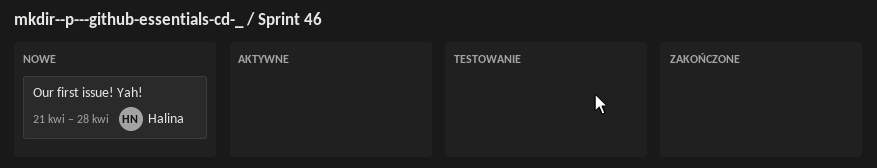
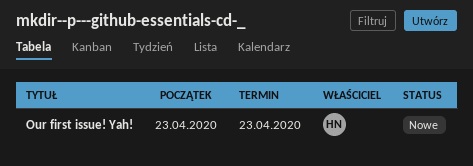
Our first issue! Yah!, start: Apr 21 -> Apr 23
Our first issue! Yah!, due: Apr 28 -> Apr 23

